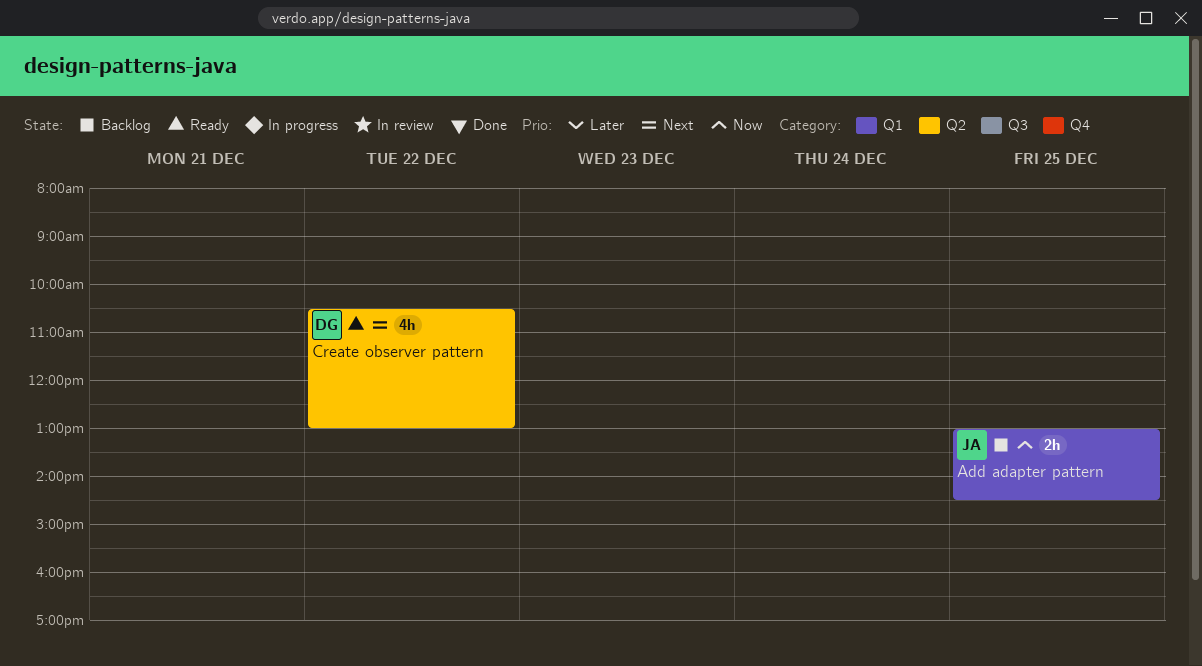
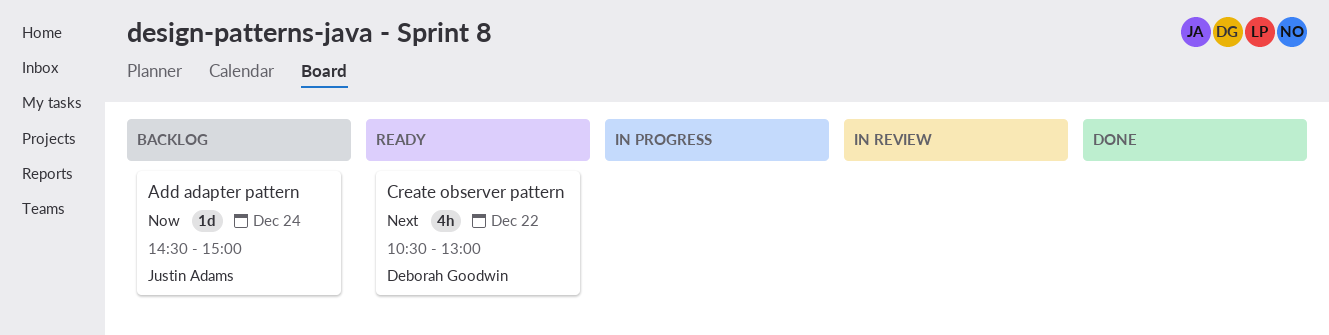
Add adapter pattern, estimate: 2h -> 1d
Add adapter pattern, day: Dec 25 -> Dec 24
Add adapter pattern, begins: 13:00 -> 14:30
Add adapter pattern, ends: 14:30 -> 15:00

